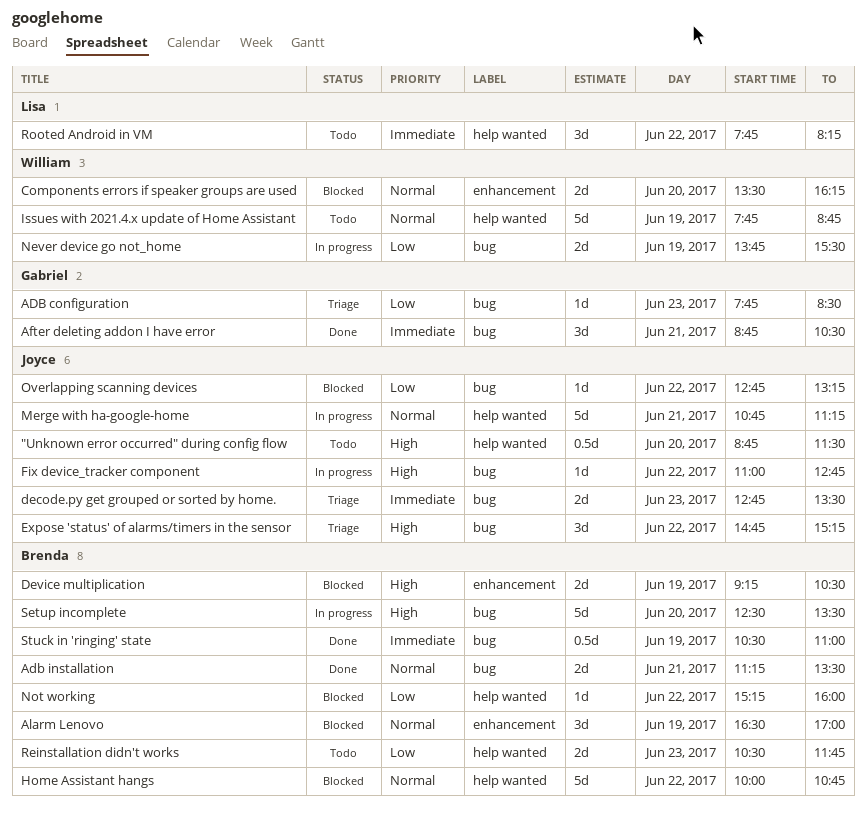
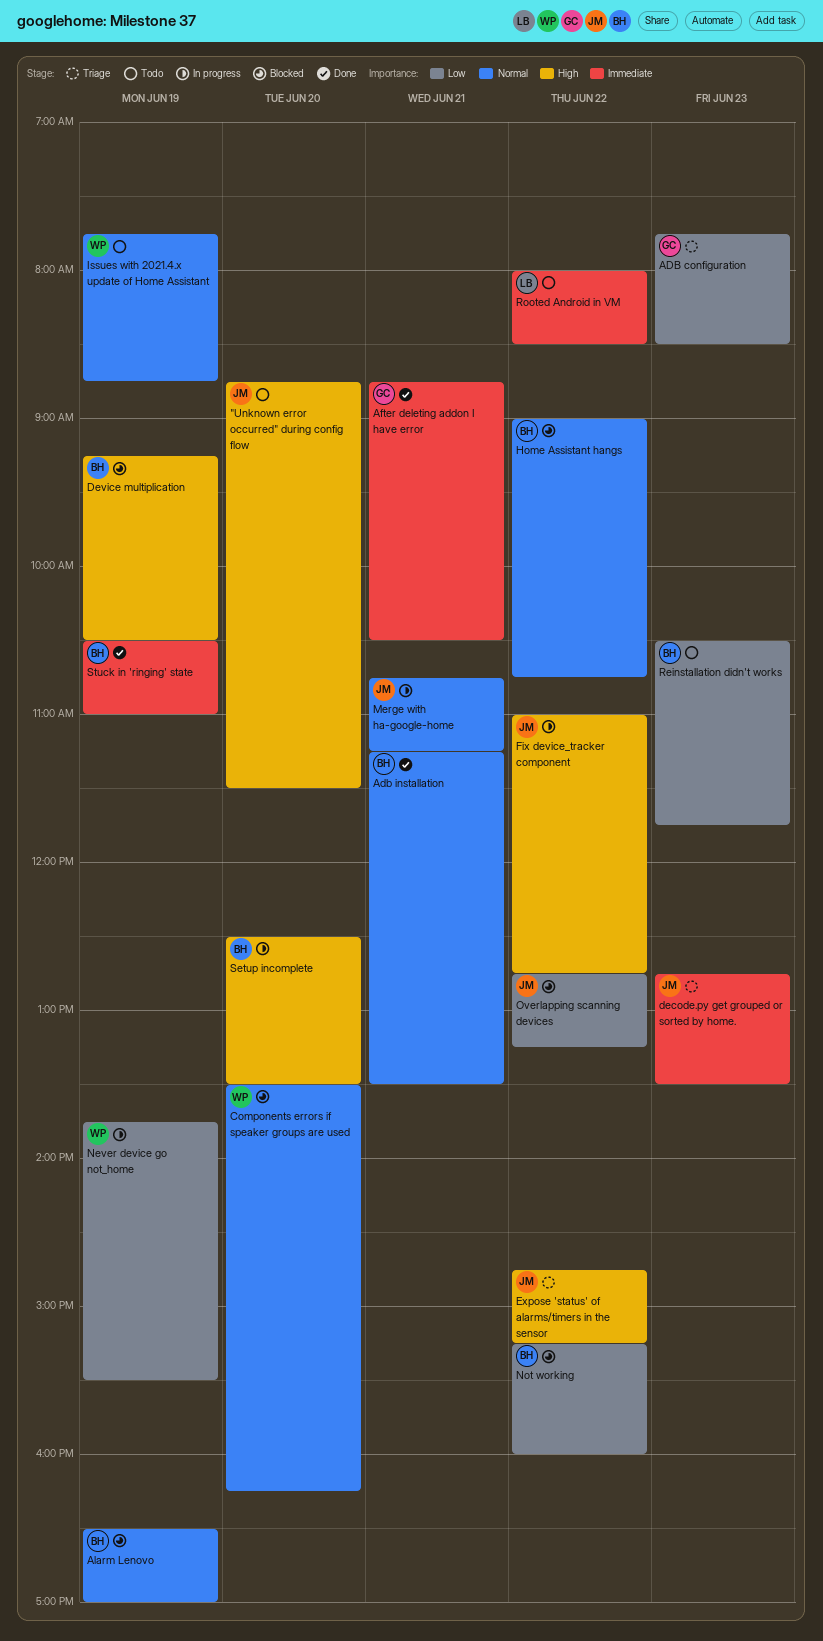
Home Assistant hangs, begins: 10:00 -> 09:00
Rooted Android in VM, begins: 07:45 -> 08:00
Rooted Android in VM, ends: 08:15 -> 08:30

